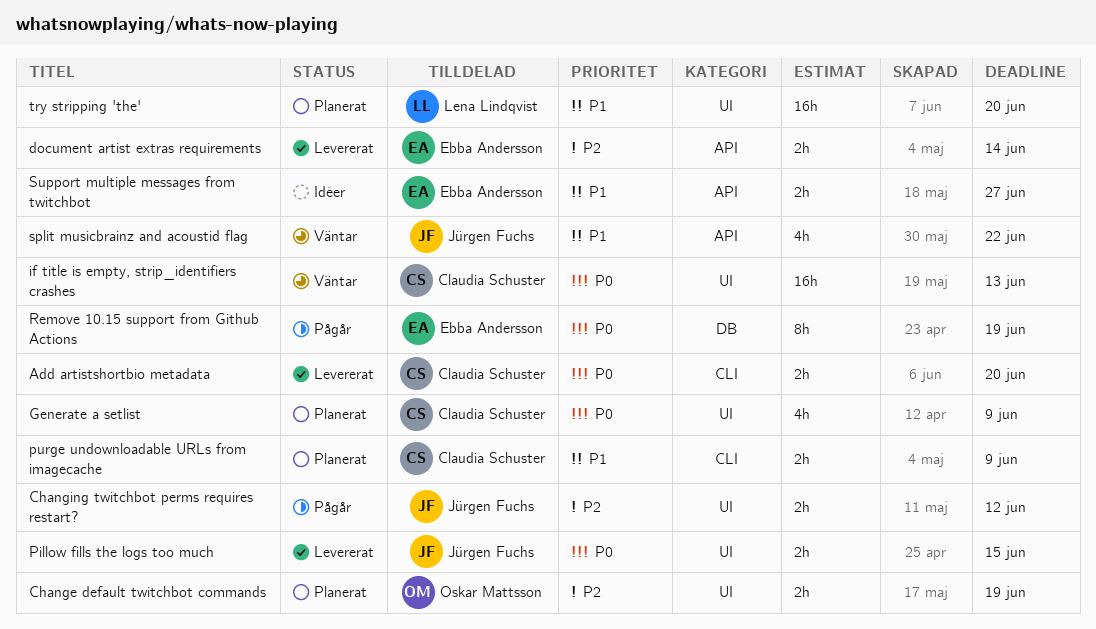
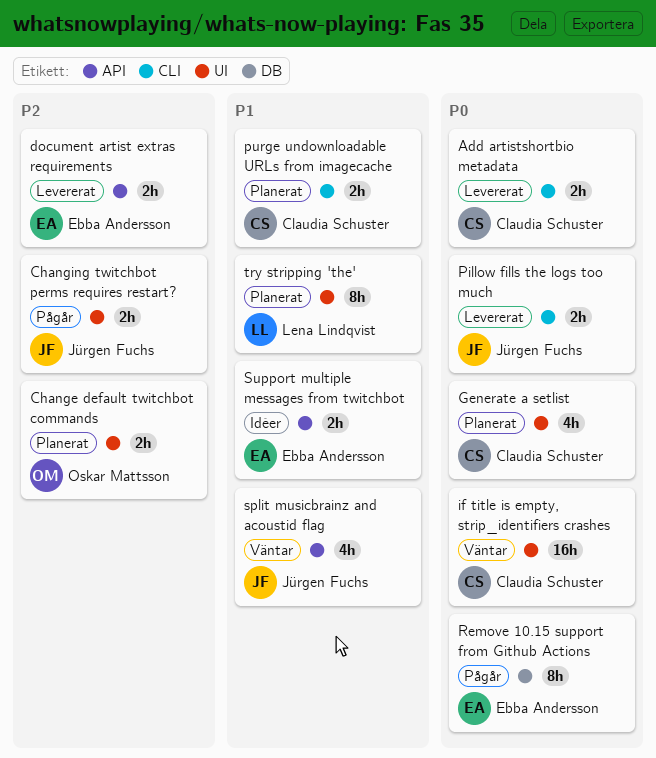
Pillow fills the logs too much, label: UI -> CLI
try stripping 'the', estimate: 16h -> 8h

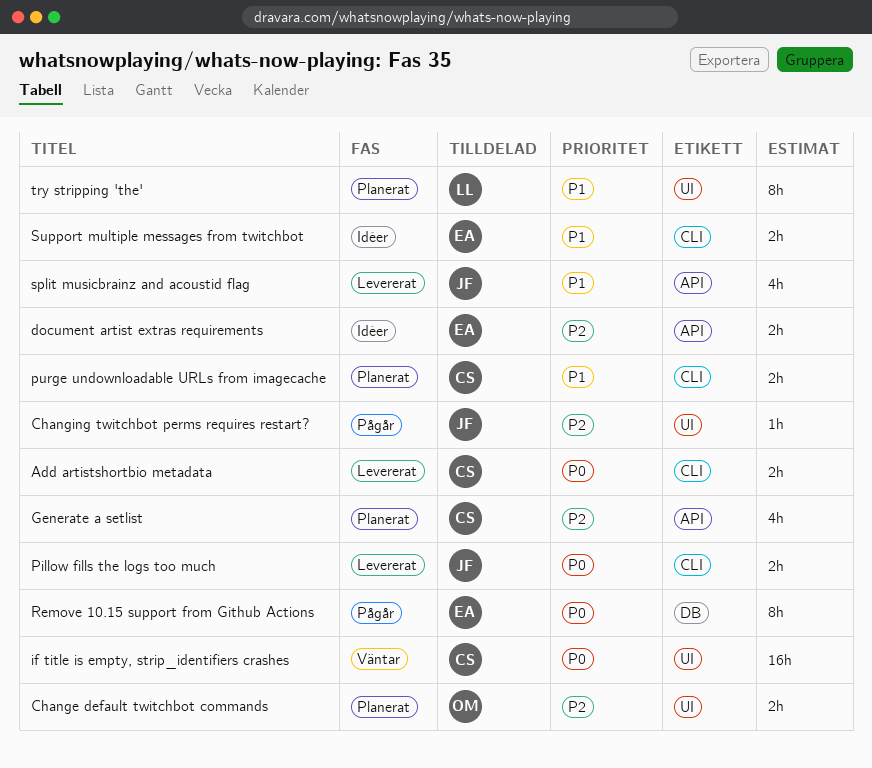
Changing twitchbot perms requires restart?, estimate: 2h -> 1h
document artist extras requirements, status: Levererat -> Idéer
Generate a setlist, priority: P0 -> P2
Generate a setlist, label: UI -> API
split musicbrainz and acoustid flag, status: Väntar -> Levererat
Support multiple messages from twitchbot, label: API -> CLI

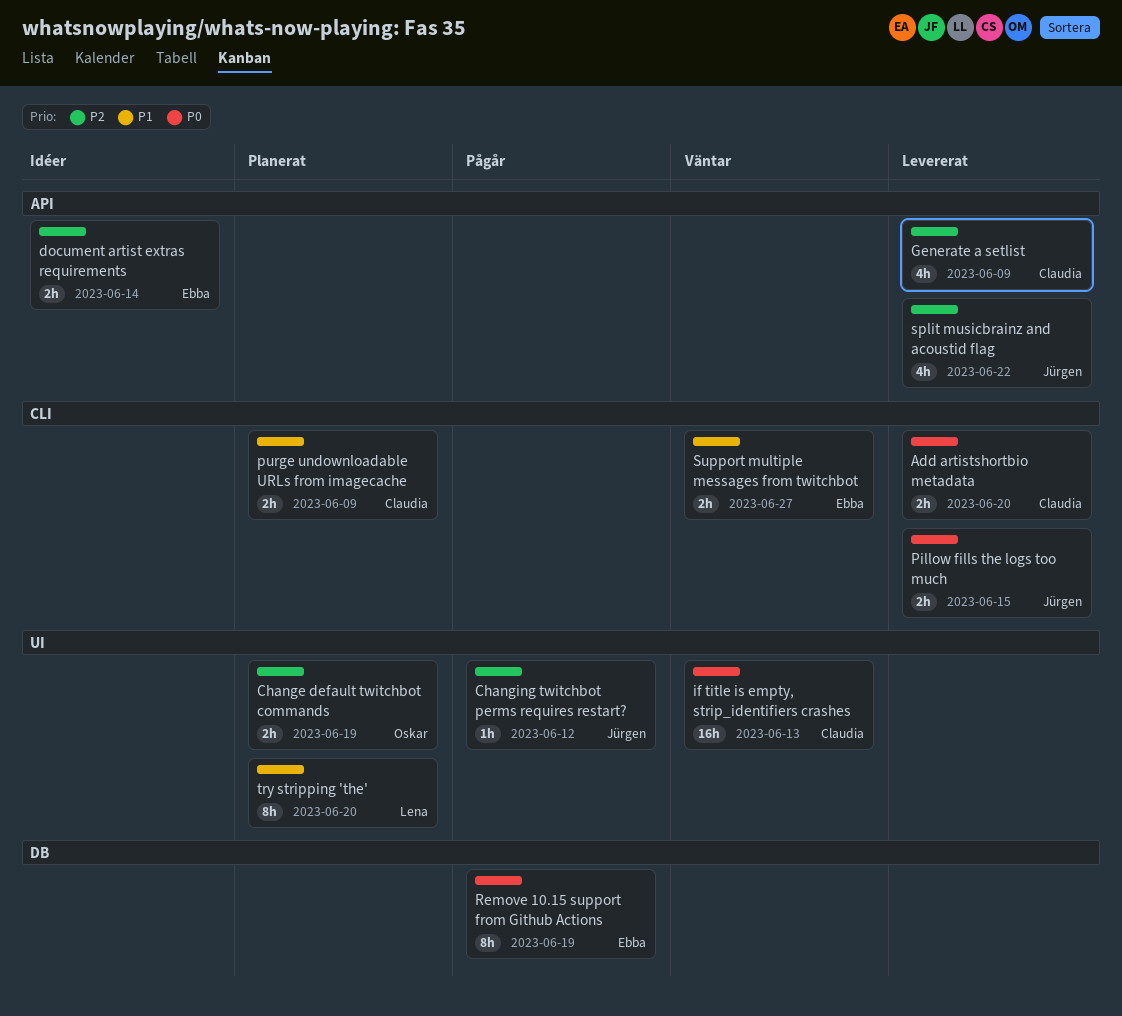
Generate a setlist, status: Planerat -> Levererat
split musicbrainz and acoustid flag, priority: P1 -> P2
Support multiple messages from twitchbot, status: Idéer -> Väntar

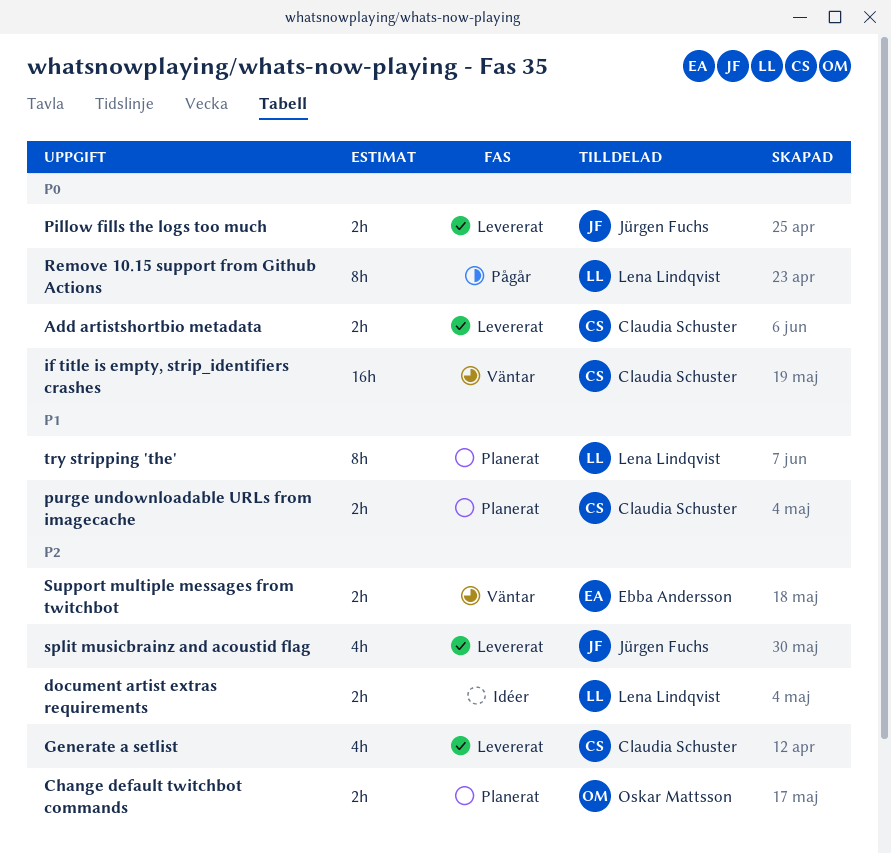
Changing twitchbot perms requires restart?: present -> none
document artist extras requirements, owner: Ebba Andersson -> Lena Lindqvist
Remove 10.15 support from Github Actions, owner: Ebba Andersson -> Lena Lindqvist
Support multiple messages from twitchbot, priority: P1 -> P2

